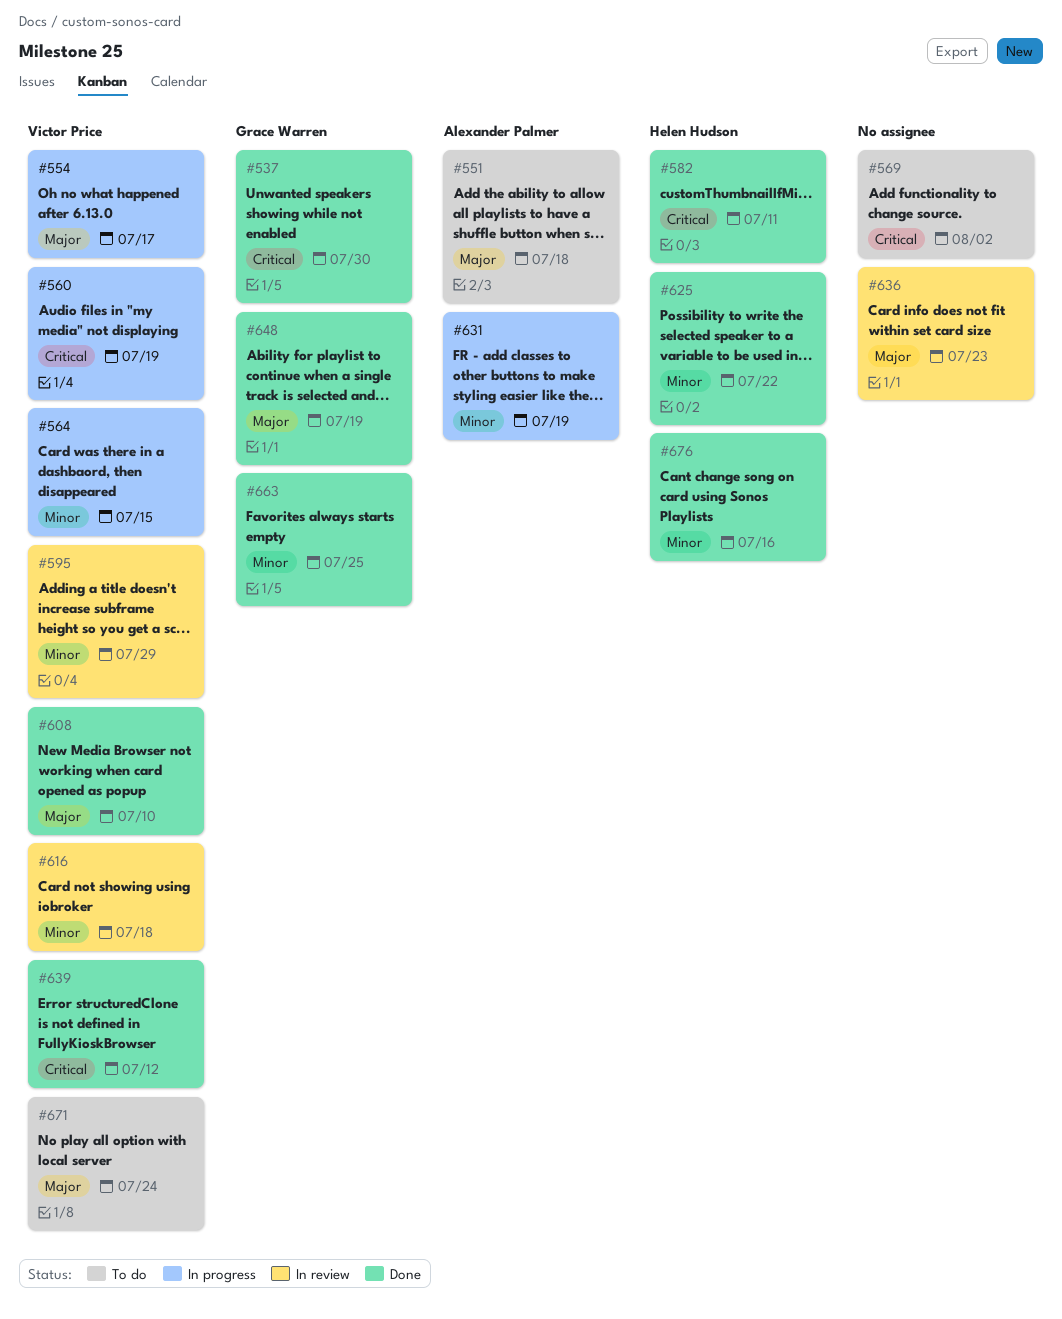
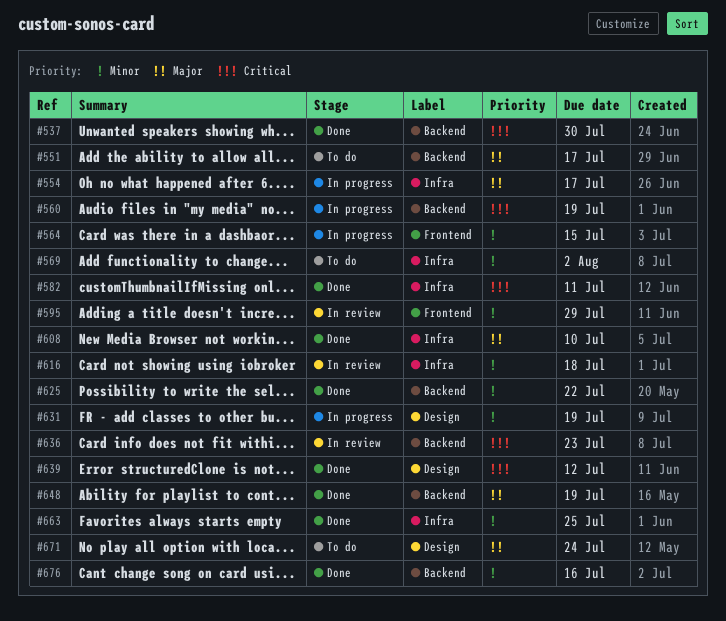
#551, due: Jul 18 -> Jul 17
#569, priority: Critical -> Minor
#636, priority: Major -> Critical

